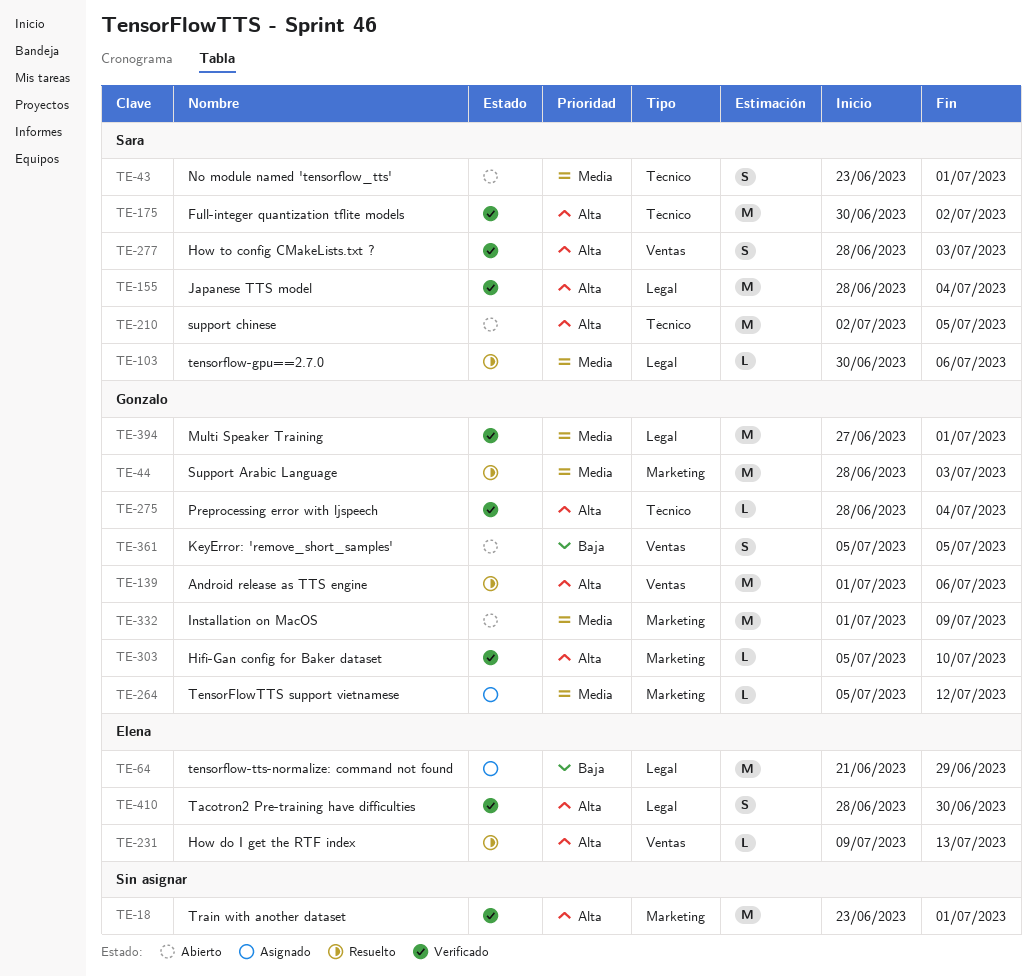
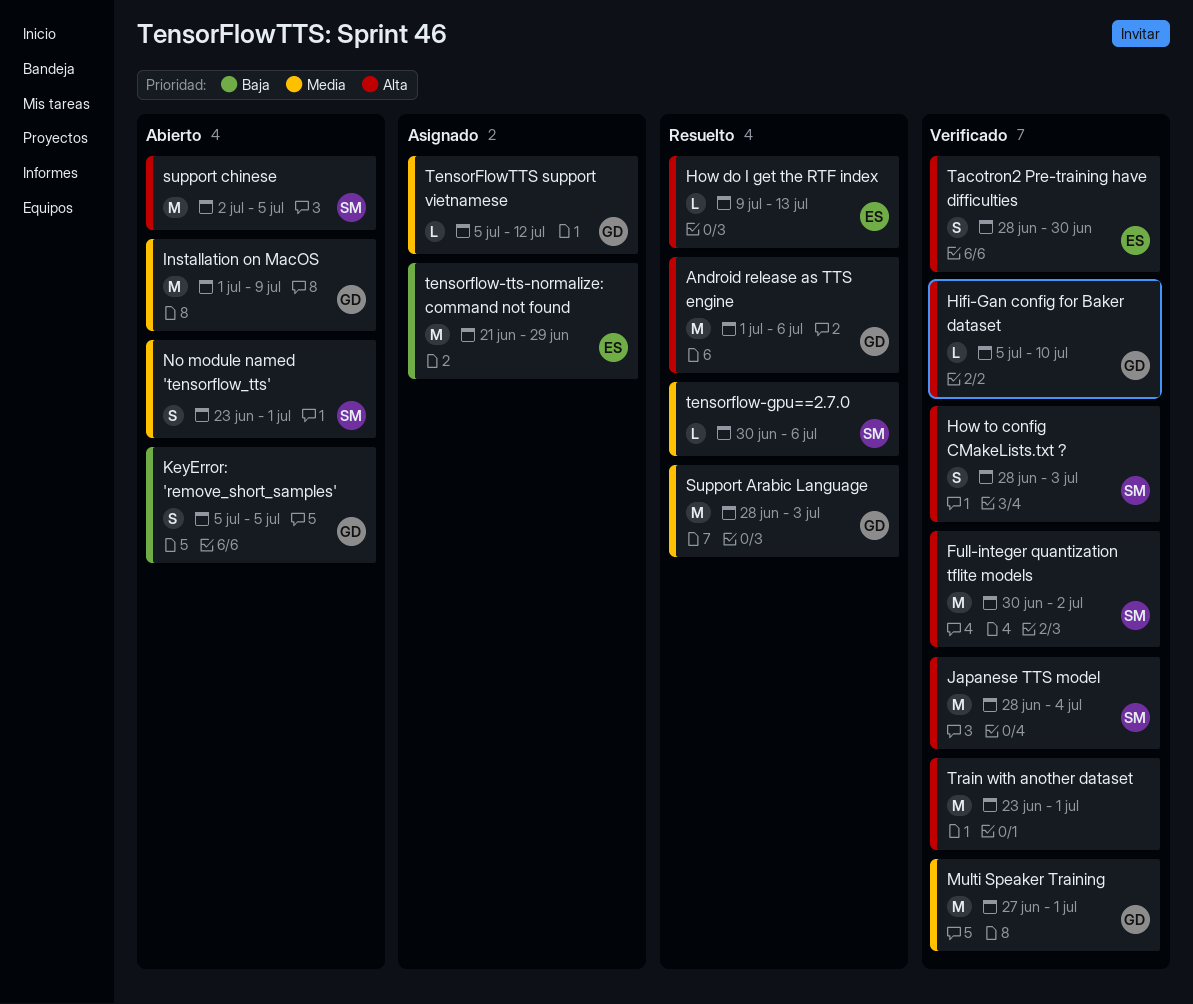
Preprocessing error with ljspeech: present -> none

